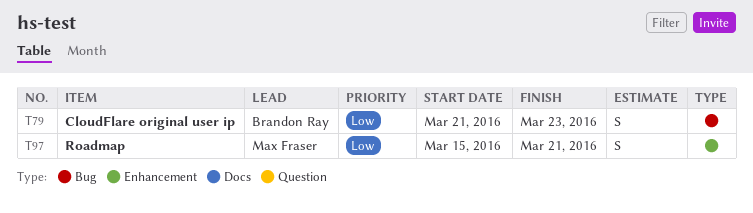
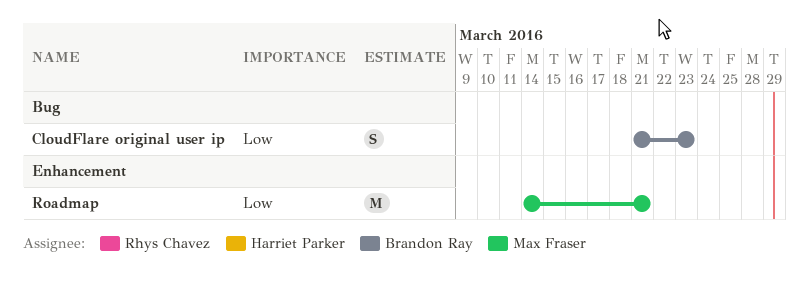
Roadmap, estimate: S -> M
Roadmap, start: Mar 15 -> Mar 14

